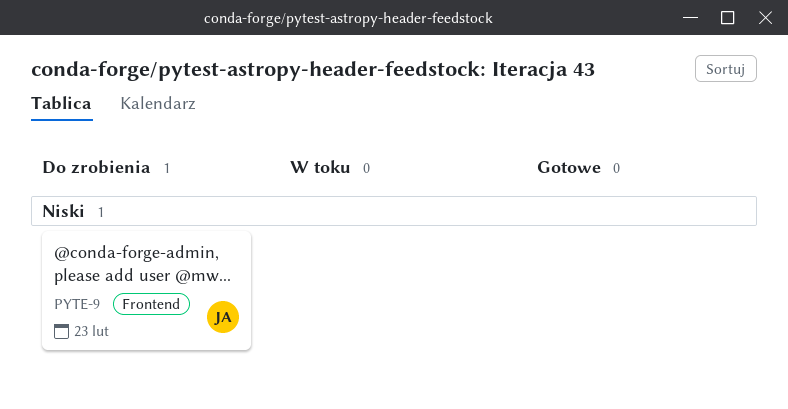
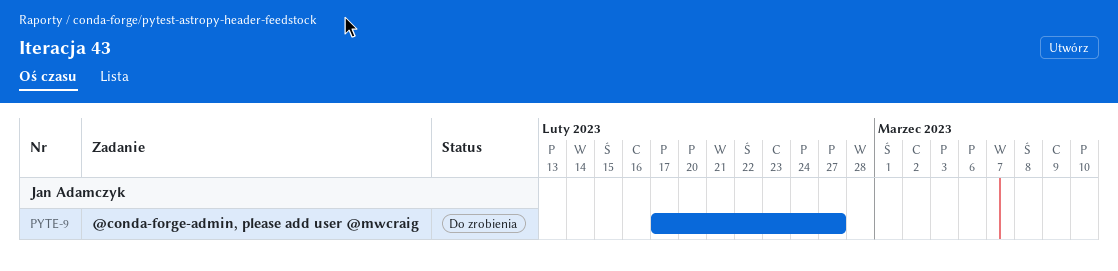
PYTE-9, due: Feb 23 -> Feb 27

